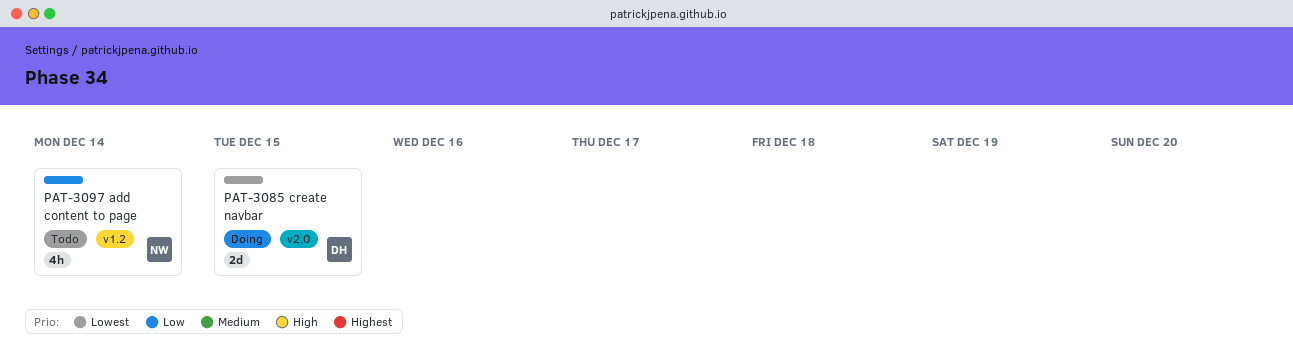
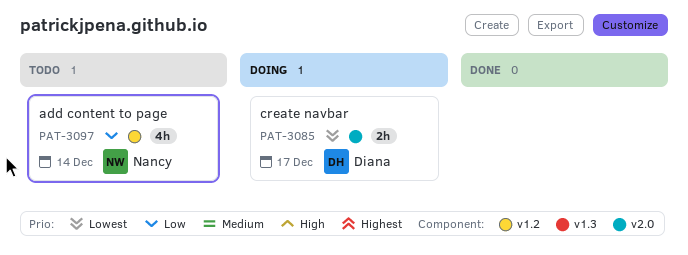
PAT-3085, estimate: 2d -> 2h
PAT-3085, due: Dec 15 -> Dec 17

